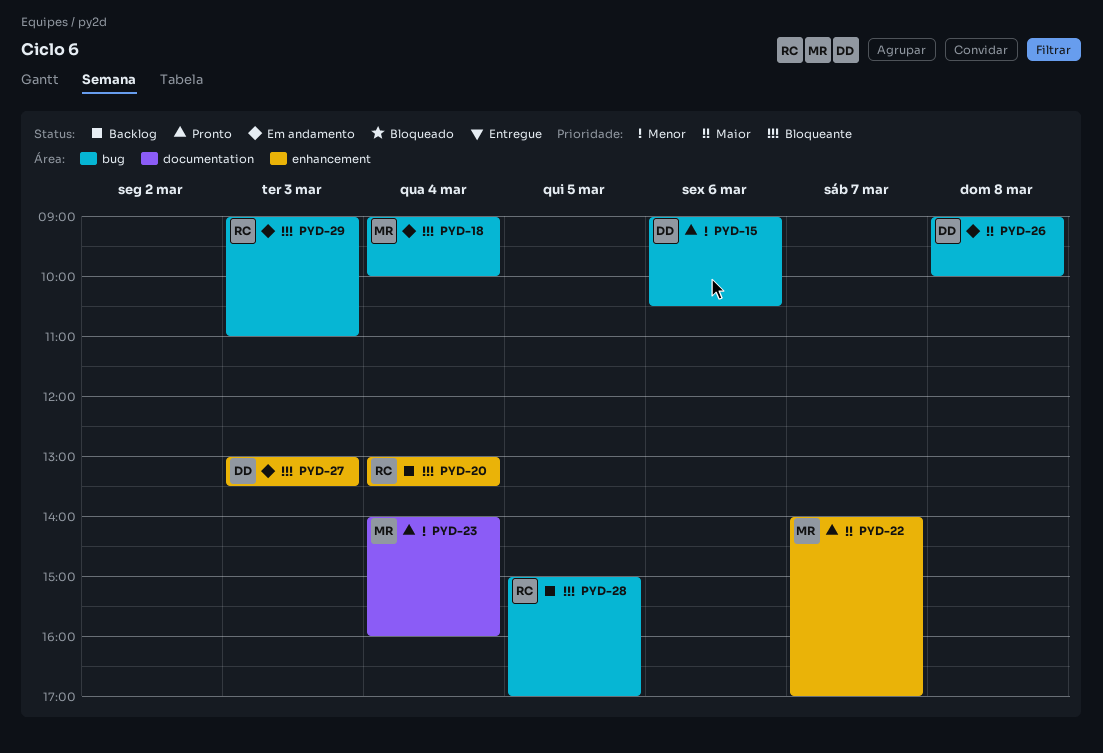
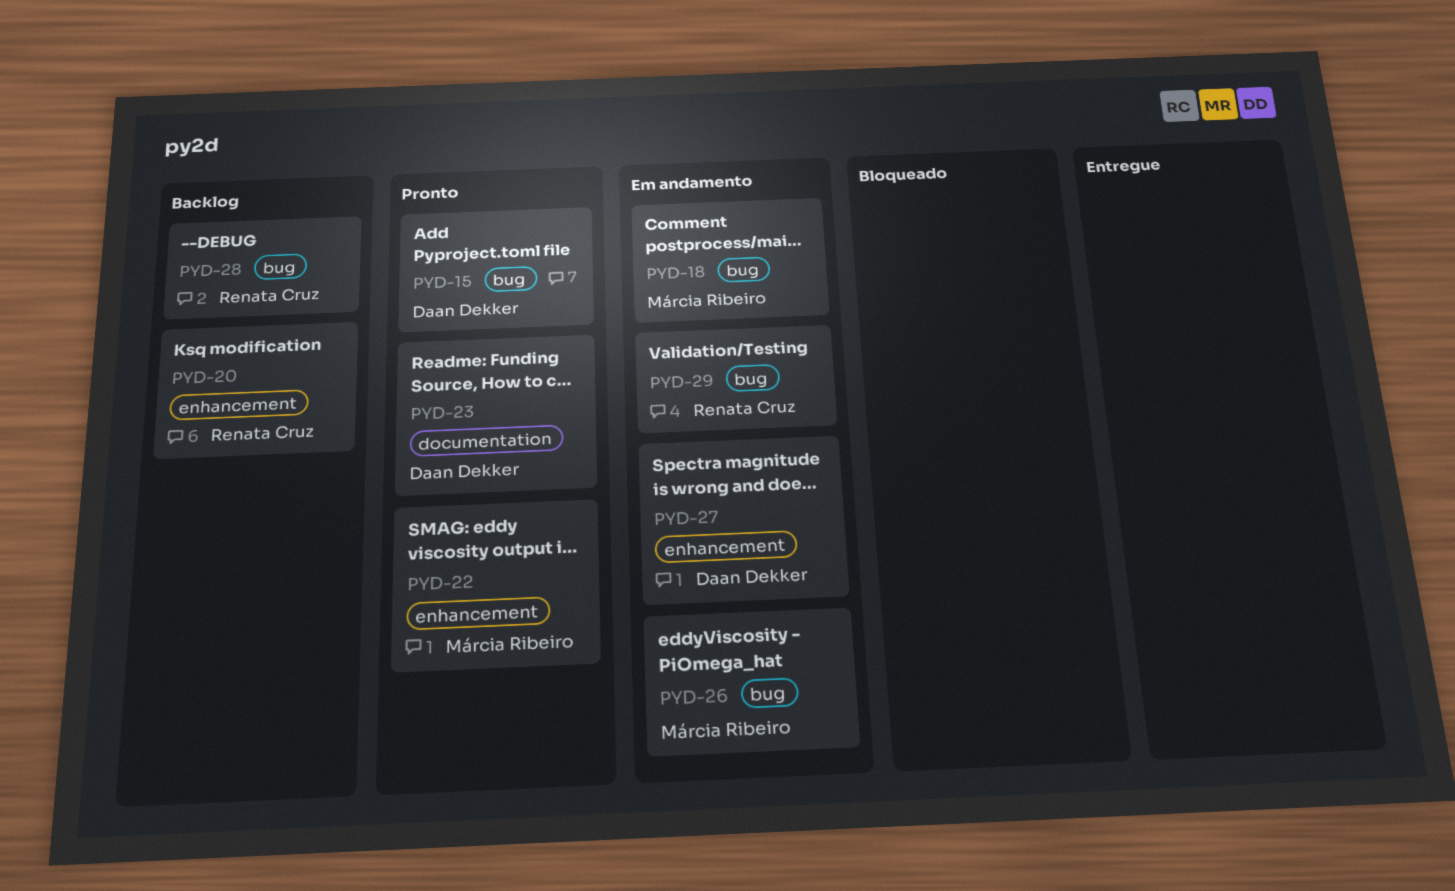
PYD-23, owner: Márcia Ribeiro -> Daan Dekker
PYD-26, owner: Daan Dekker -> Márcia Ribeiro

